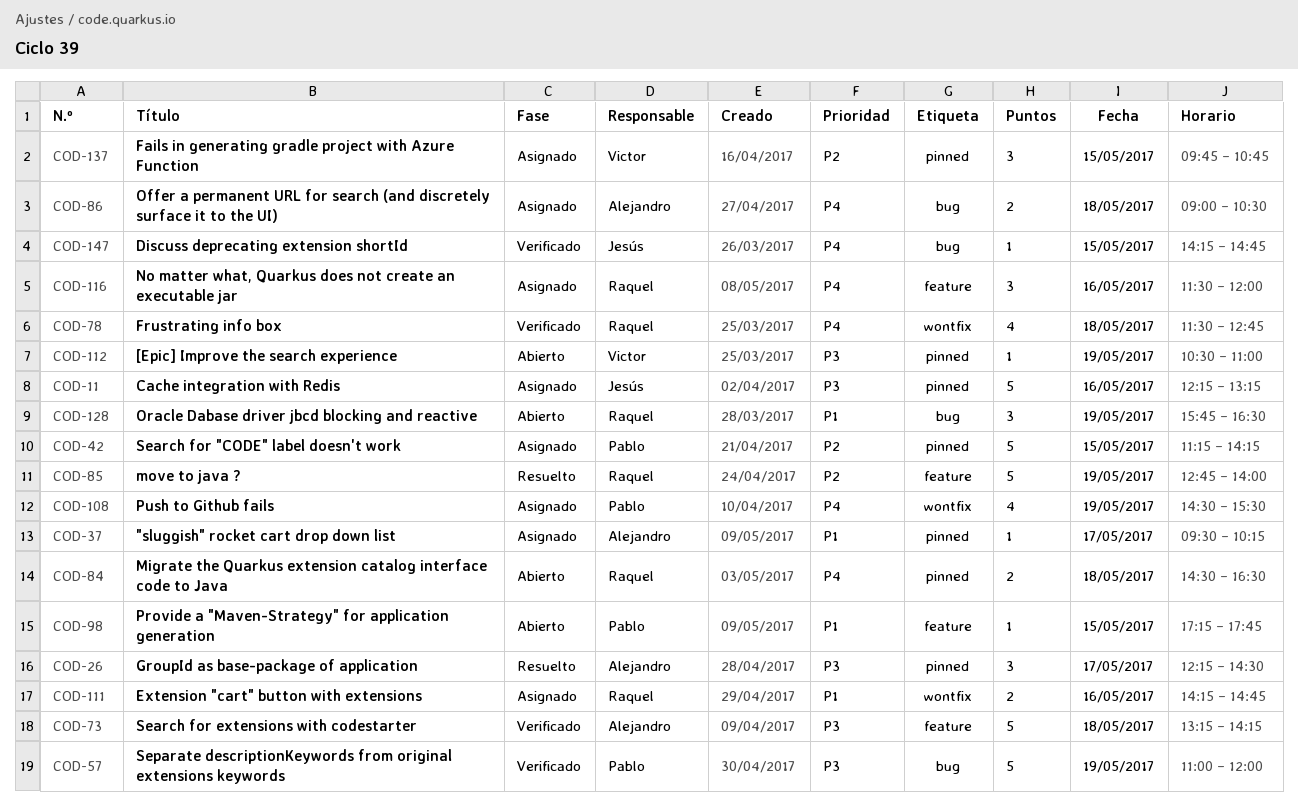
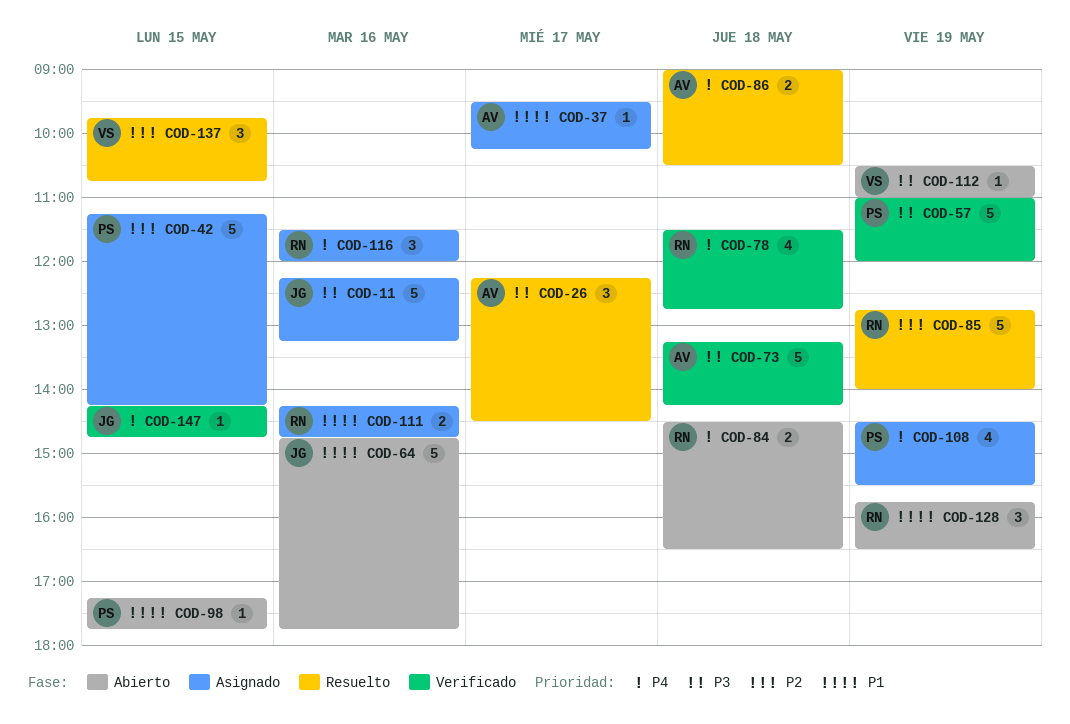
COD-64: none -> present
COD-86, status: Asignado -> Resuelto
COD-137, status: Asignado -> Resuelto

